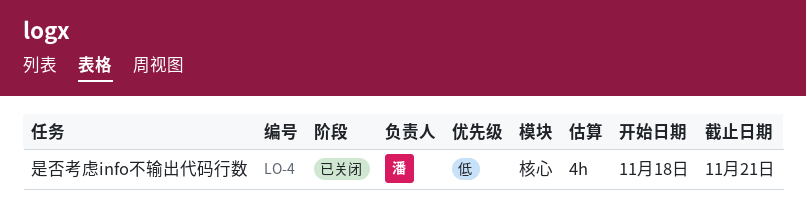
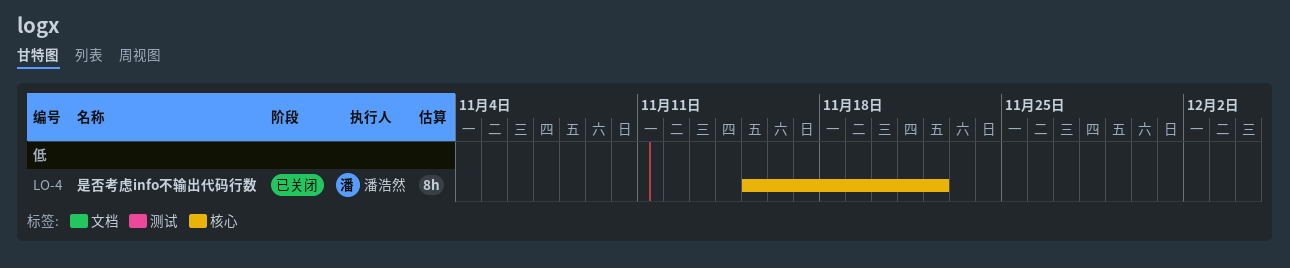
LO-4, estimate: 4h -> 8h
LO-4, start: Nov 18 -> Nov 15
LO-4, due: Nov 21 -> Nov 22

